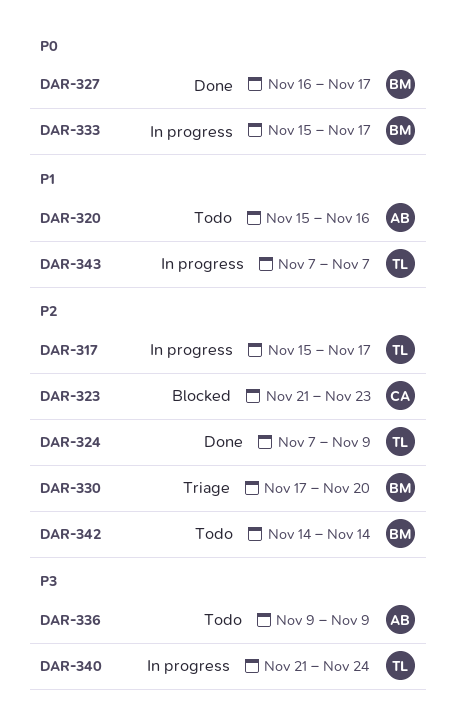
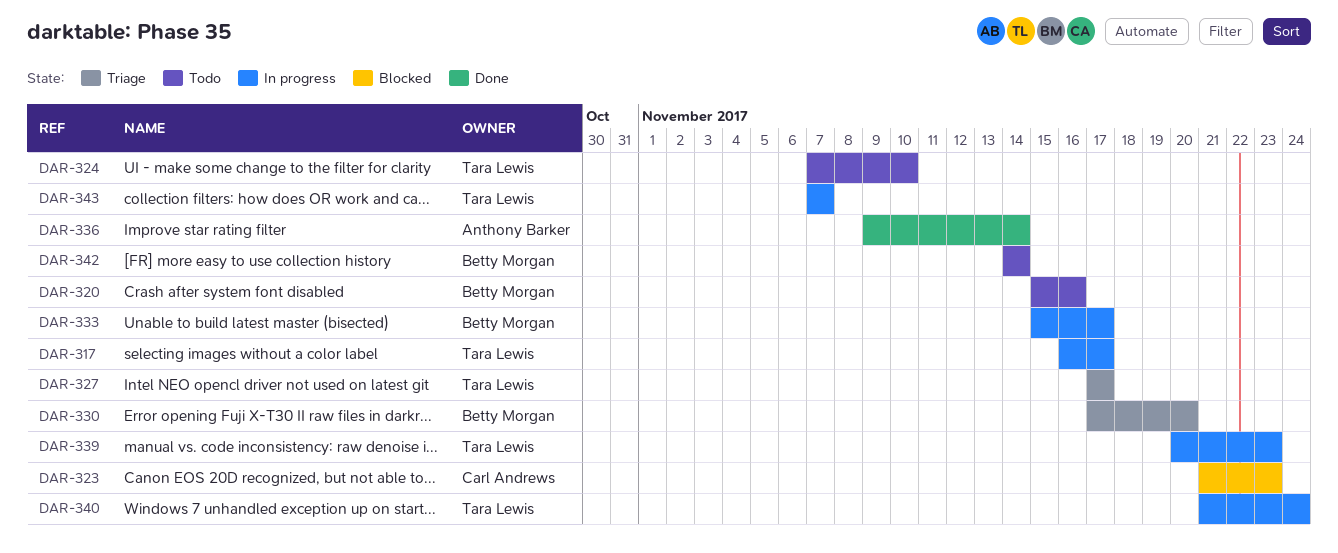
DAR-317, start: Nov 15 -> Nov 16
DAR-320, owner: Anthony Barker -> Betty Morgan
DAR-324, status: Done -> Todo
DAR-324, due: Nov 9 -> Nov 10
DAR-327, status: Done -> Triage
DAR-327, owner: Betty Morgan -> Tara Lewis
DAR-327, start: Nov 16 -> Nov 17
DAR-336, status: Todo -> Done
DAR-336, due: Nov 9 -> Nov 14
DAR-339: none -> present

